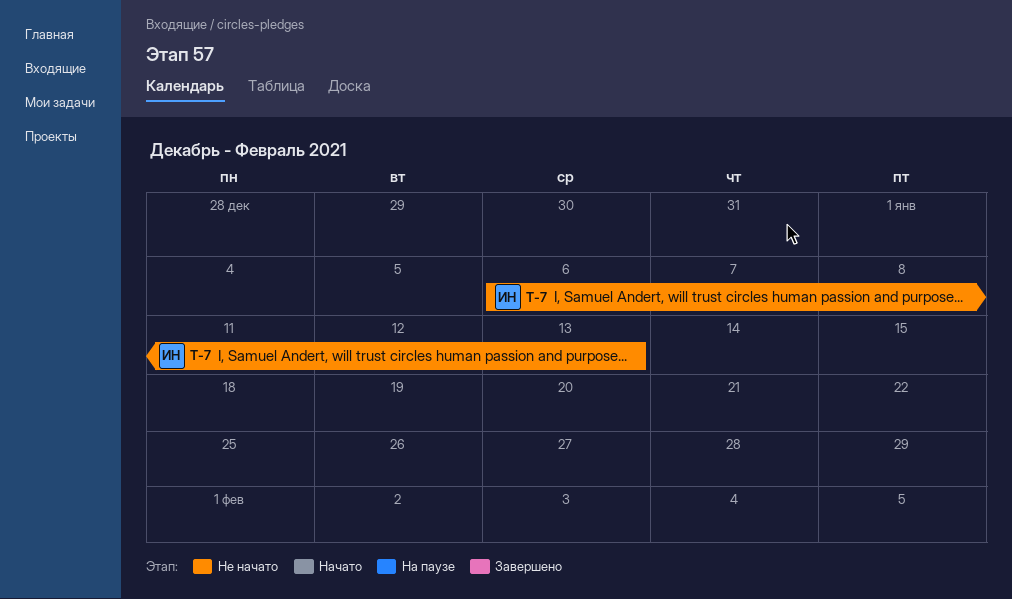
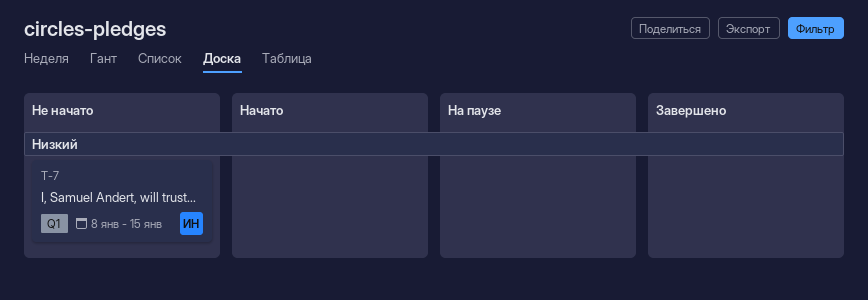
T-7, start: Jan 6 -> Jan 8
T-7, due: Jan 13 -> Jan 15

